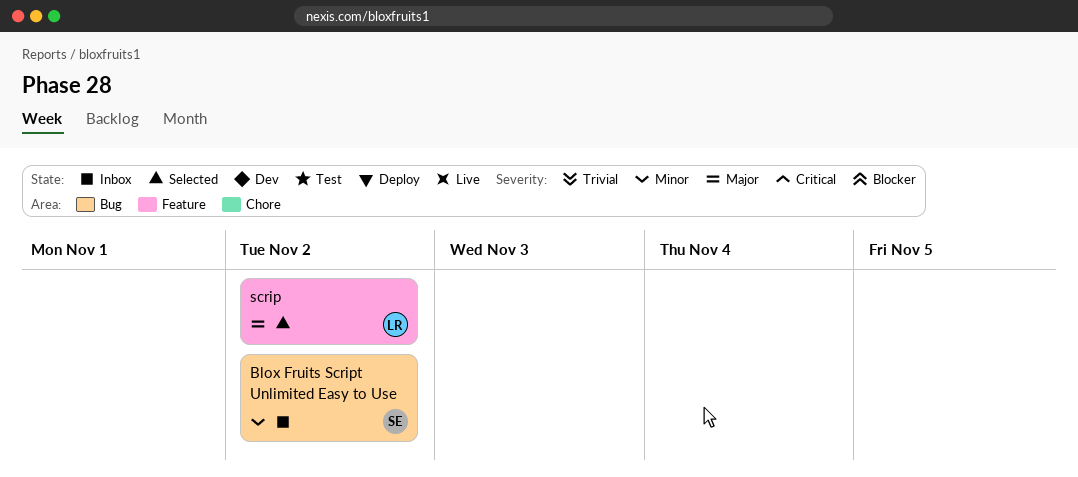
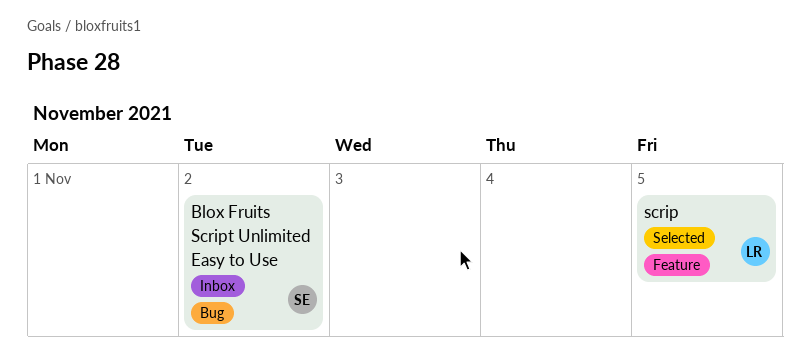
scrip, due: Nov 2 -> Nov 5

